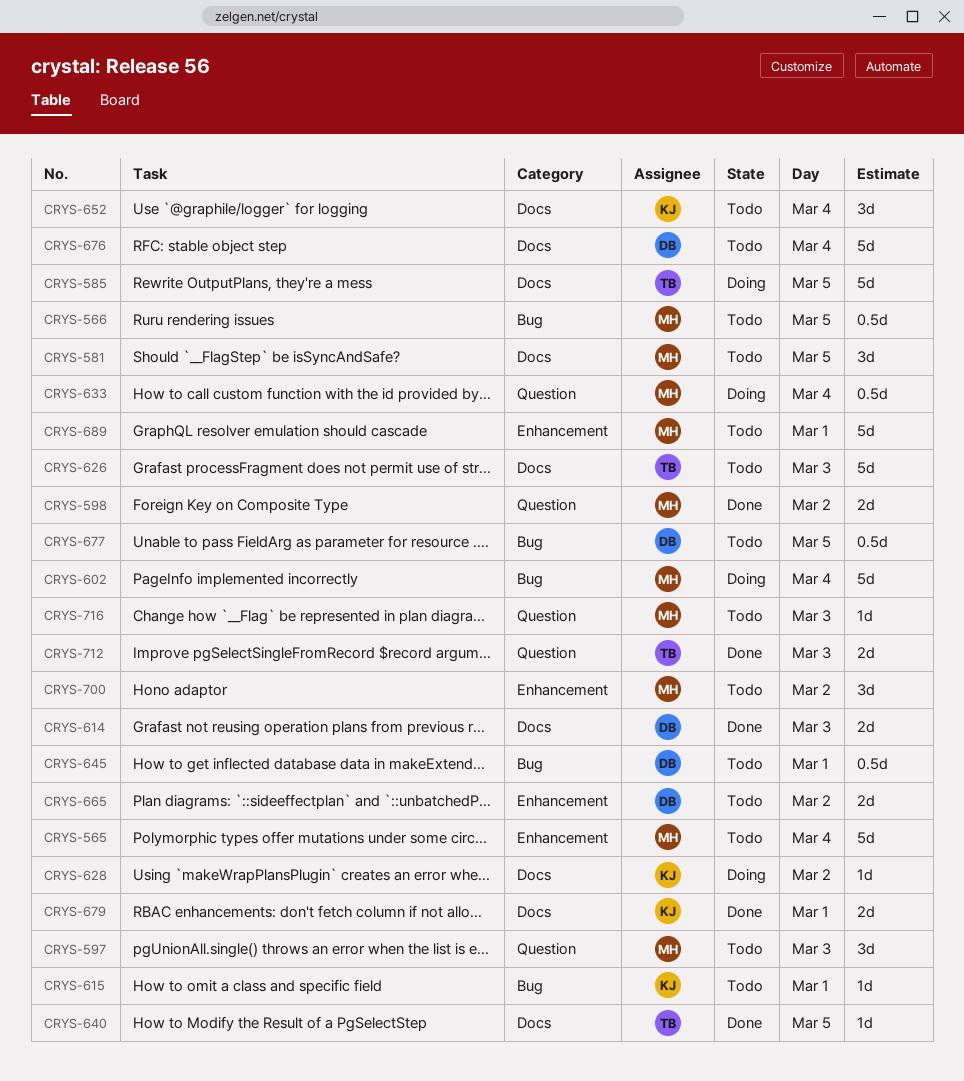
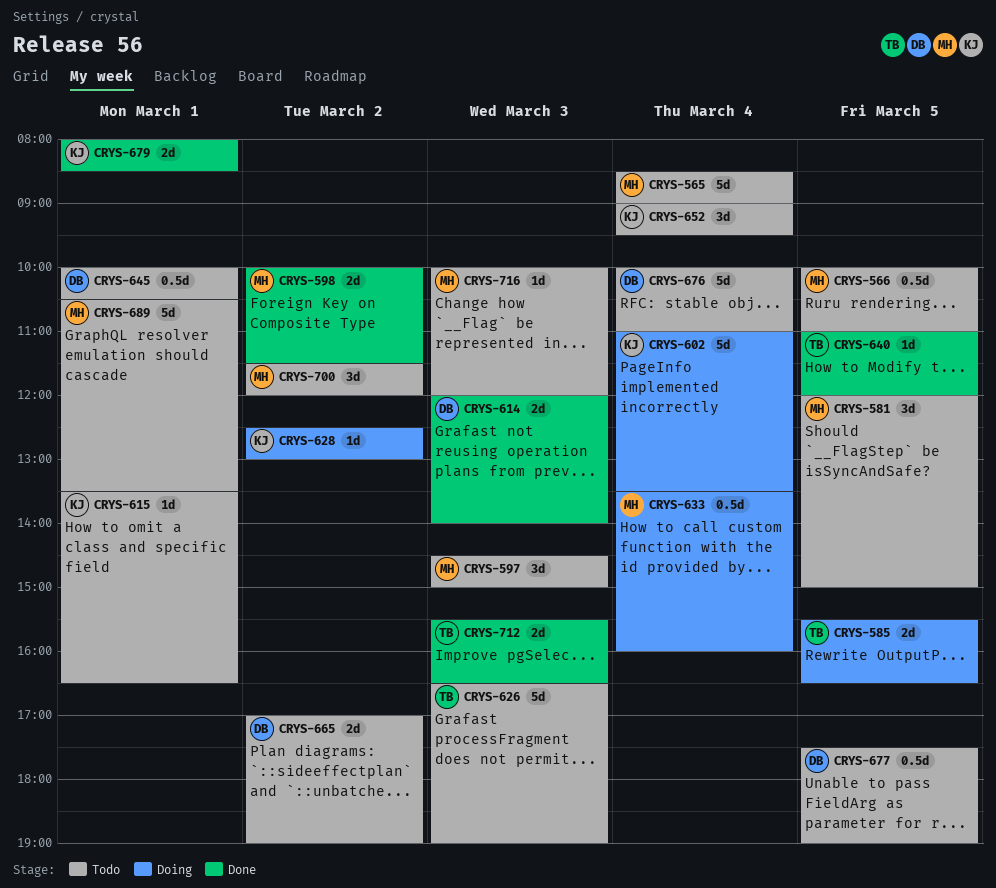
CRYS-585, estimate: 5d -> 2d
CRYS-602, owner: MH -> KJ

